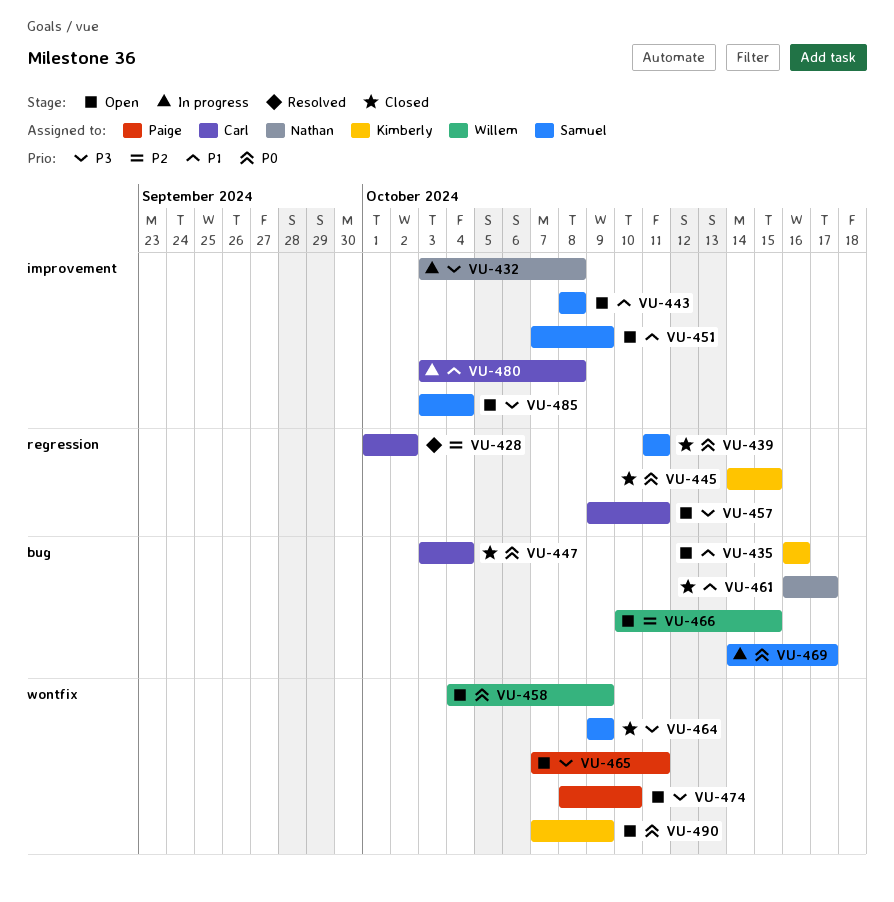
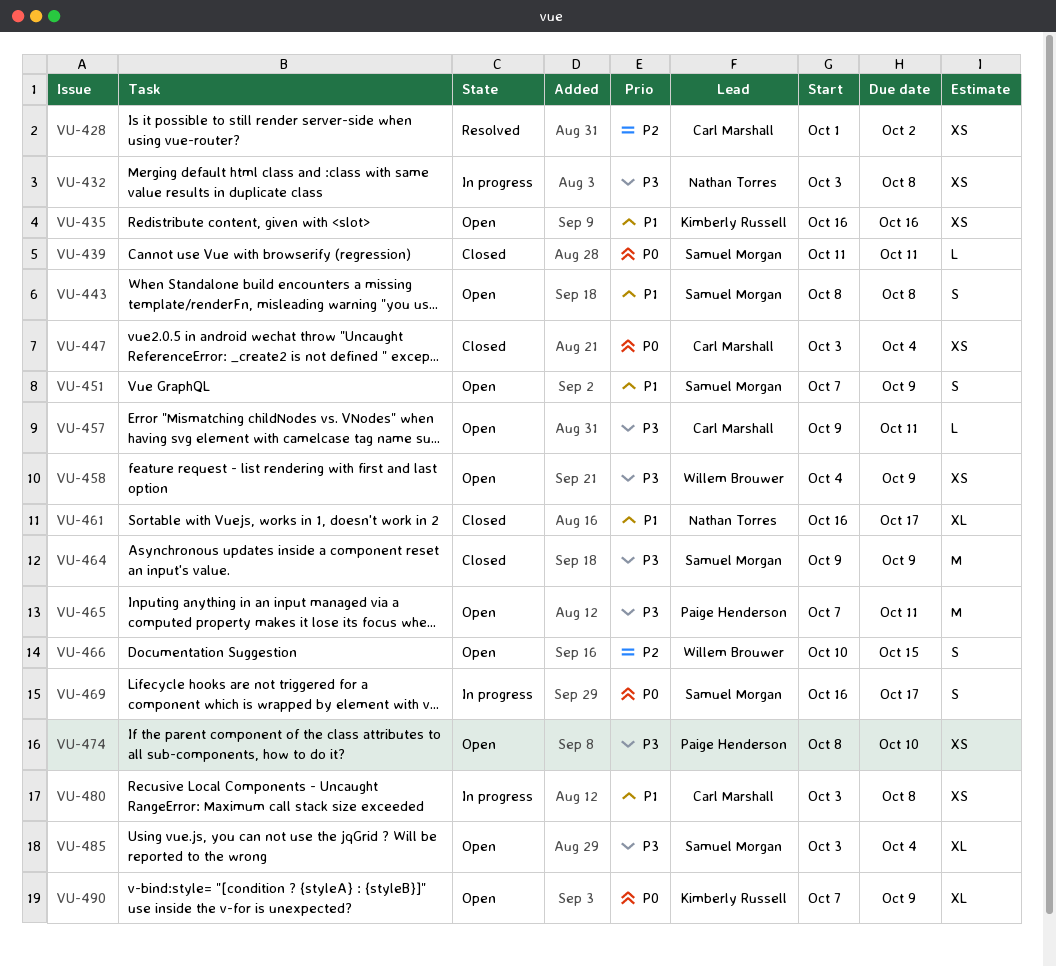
VU-445: present -> none
VU-458, priority: P0 -> P3
VU-469, start: Oct 14 -> Oct 16

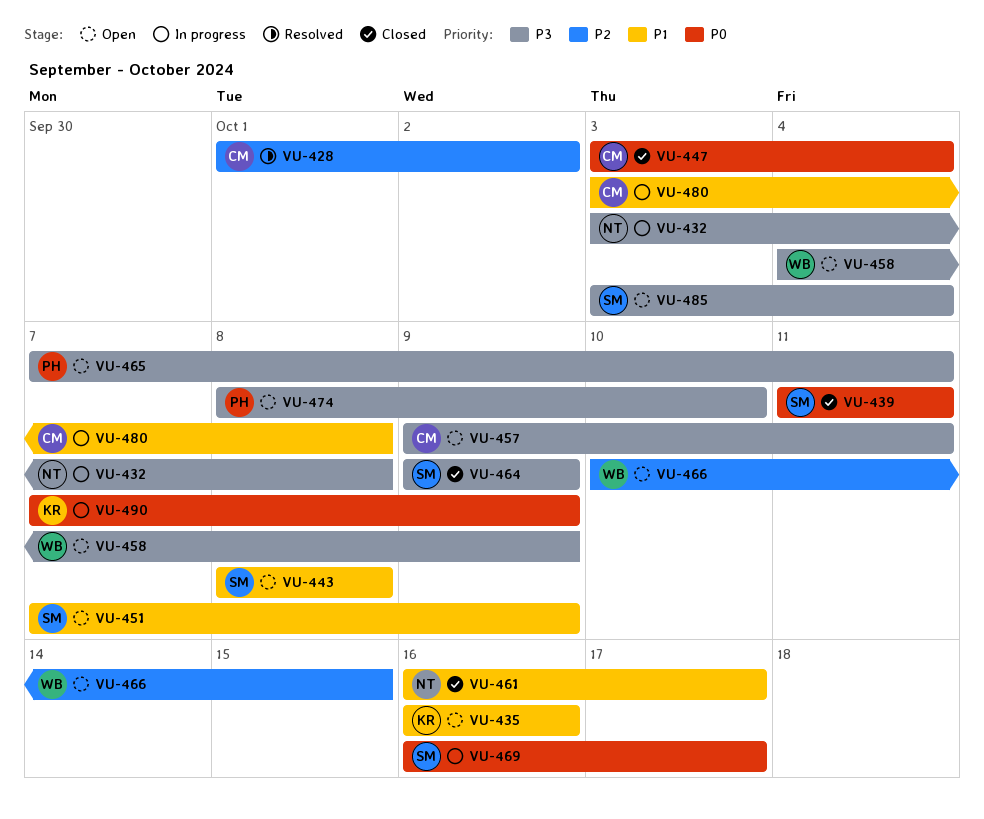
VU-490, status: Open -> In progress

